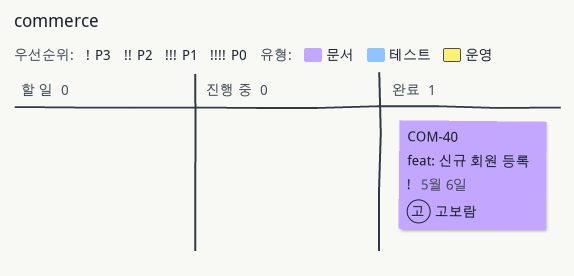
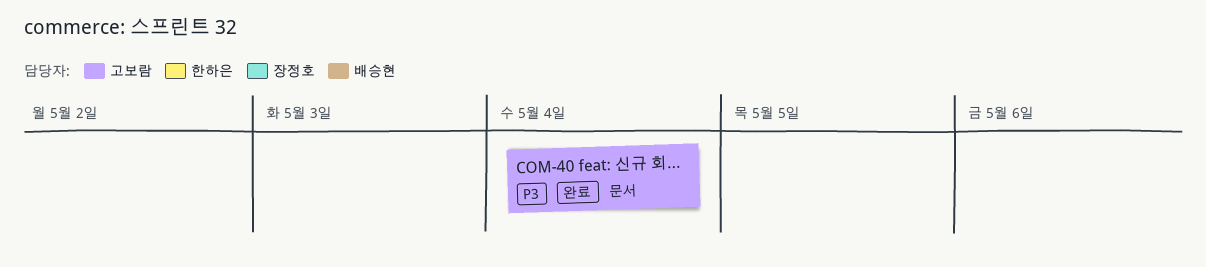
COM-40, due: May 6 -> May 4

